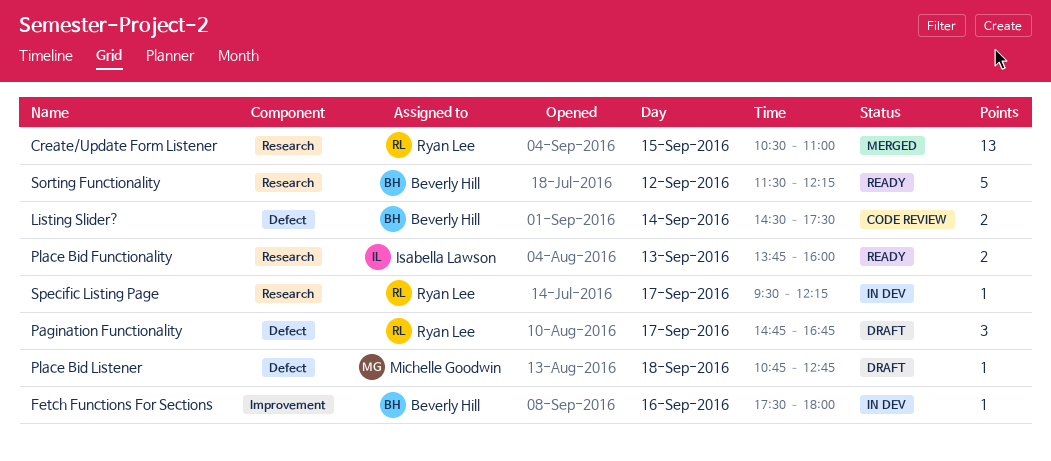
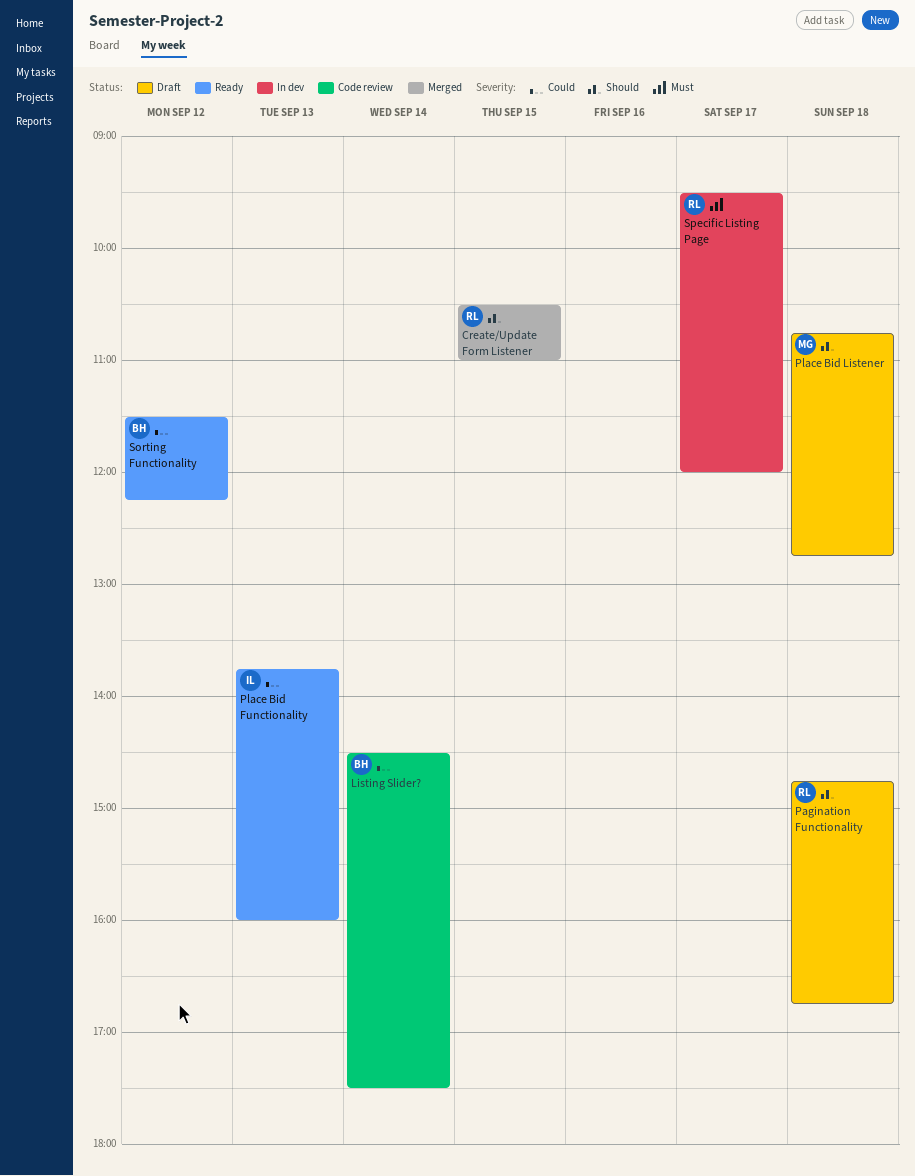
Fetch Functions For Sections: present -> none
Pagination Functionality, day: Sep 17 -> Sep 18
Specific Listing Page, ends: 12:15 -> 12:00

